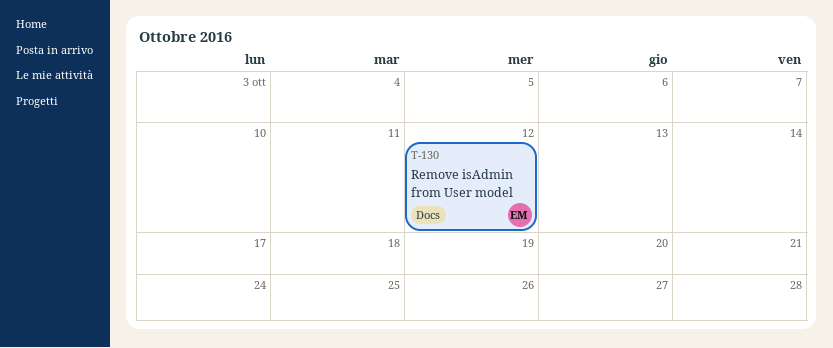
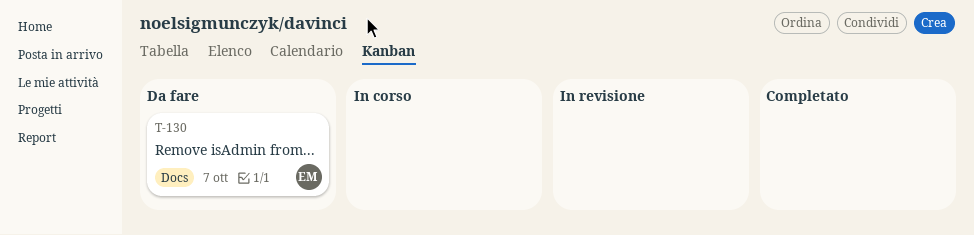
T-130, due: Oct 12 -> Oct 7

